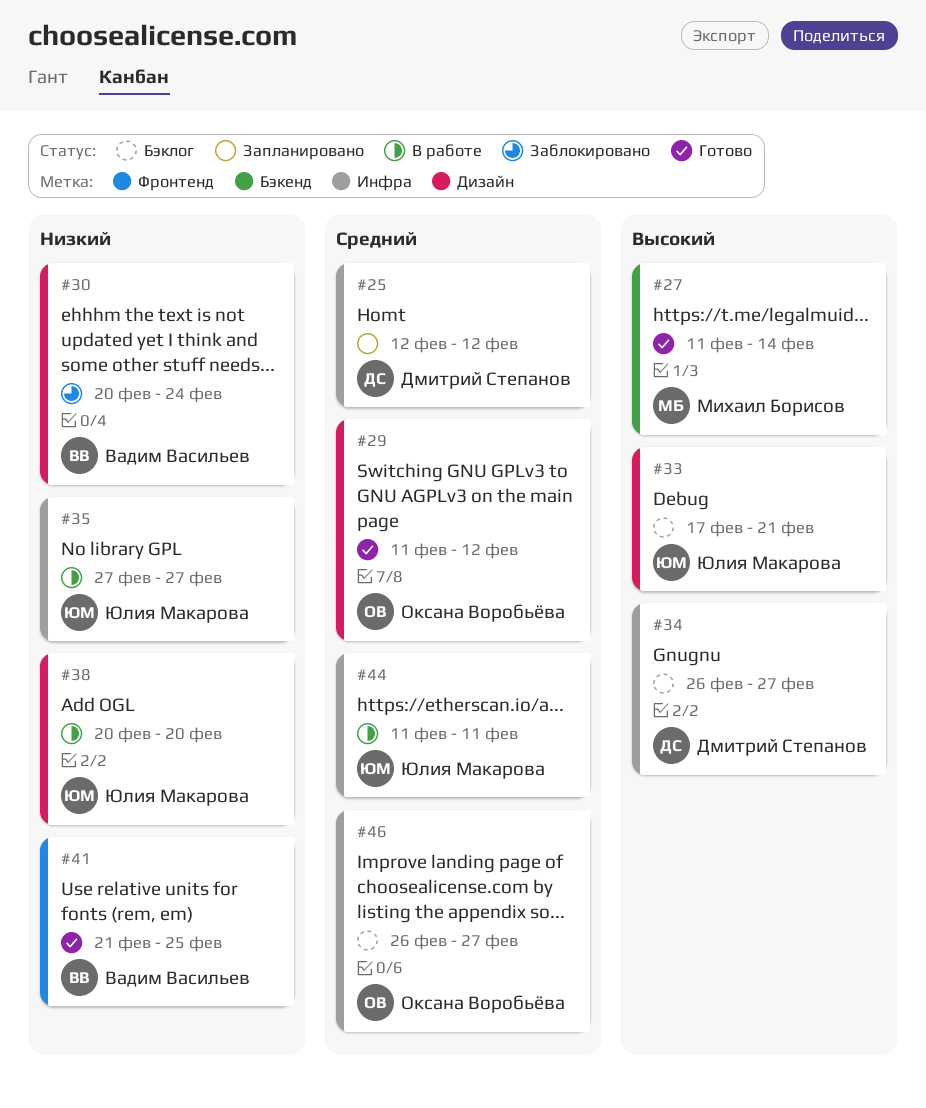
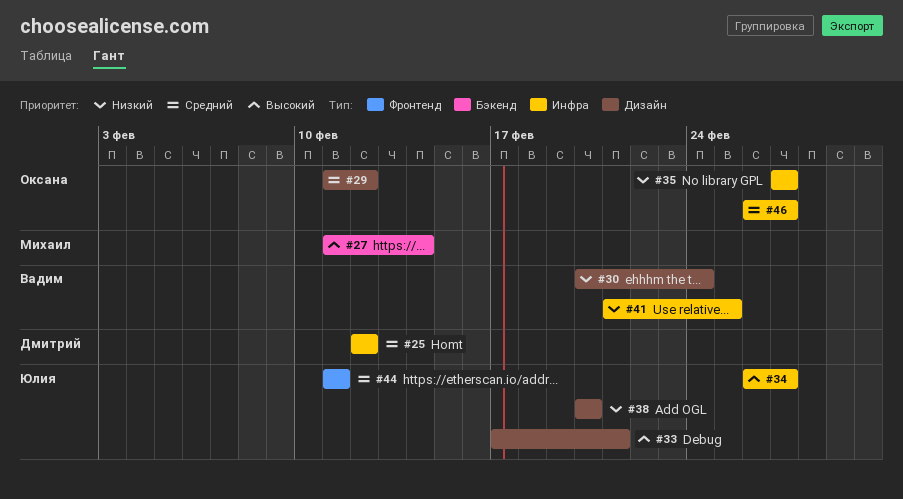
#34, owner: Дмитрий Степанов -> Юлия Макарова
#35, owner: Юлия Макарова -> Оксана Воробьёва
#41, label: Фронтенд -> Инфра
#44, label: Инфра -> Фронтенд

